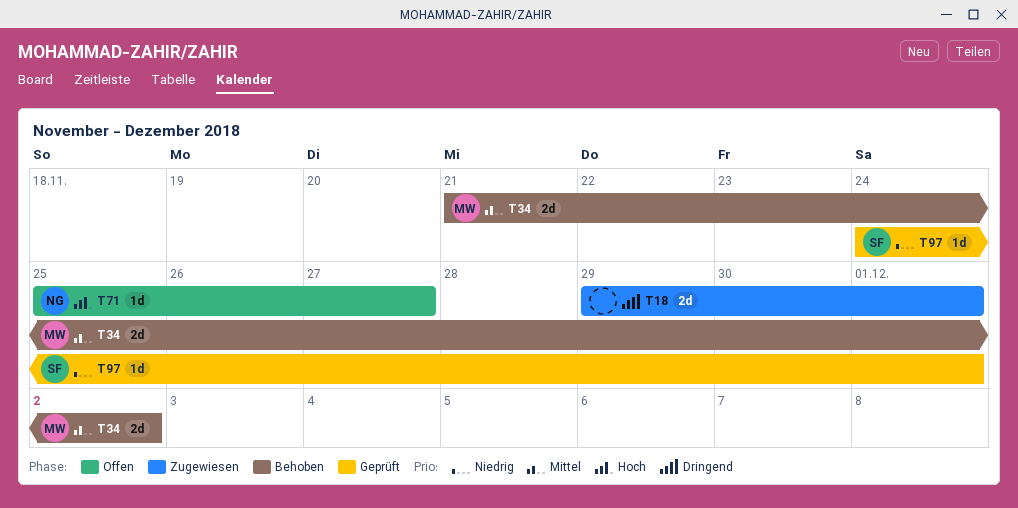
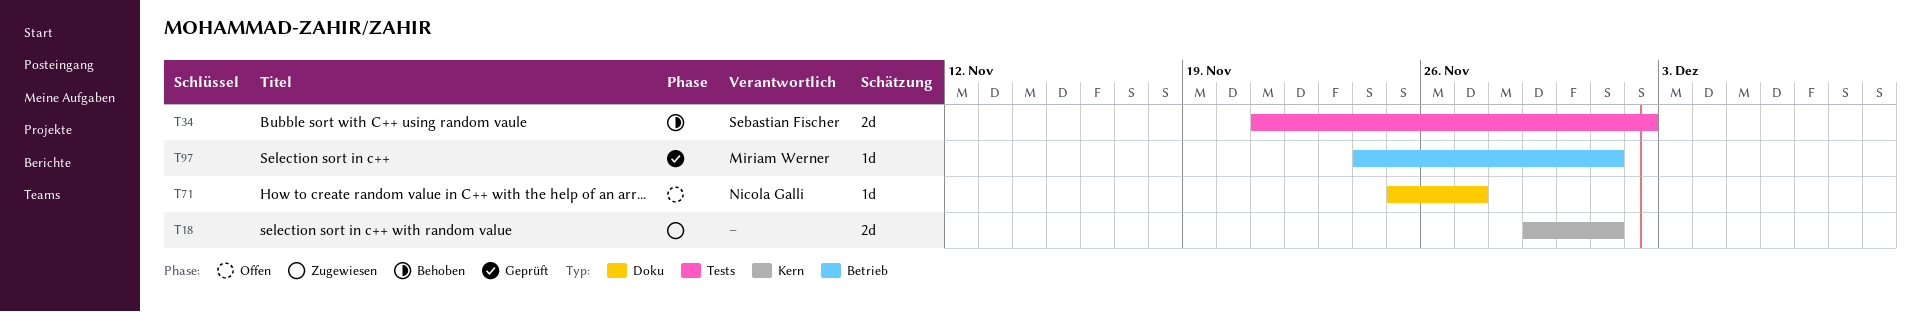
T34, owner: Miriam Werner -> Sebastian Fischer
T97, owner: Sebastian Fischer -> Miriam Werner

